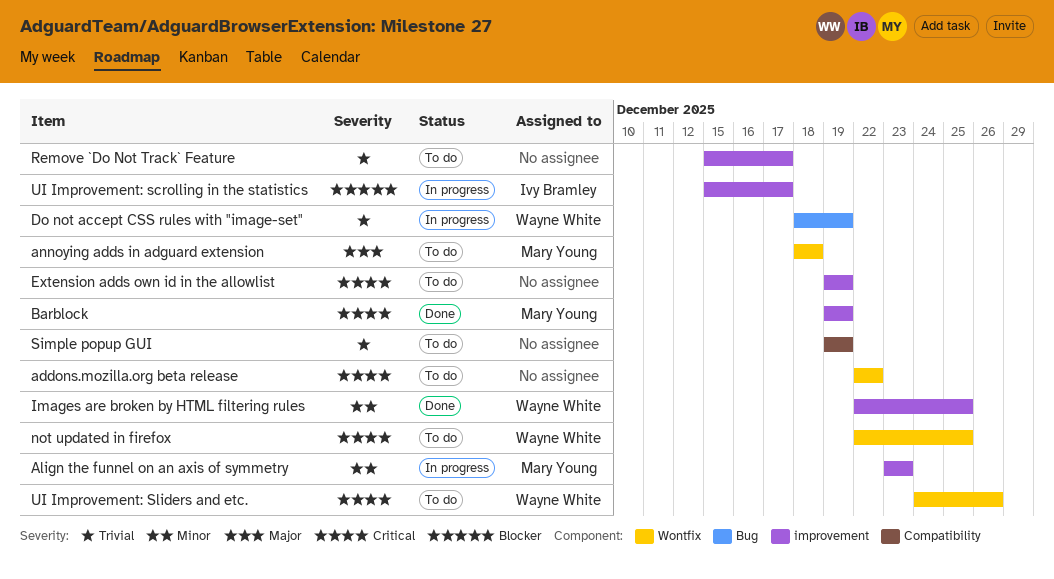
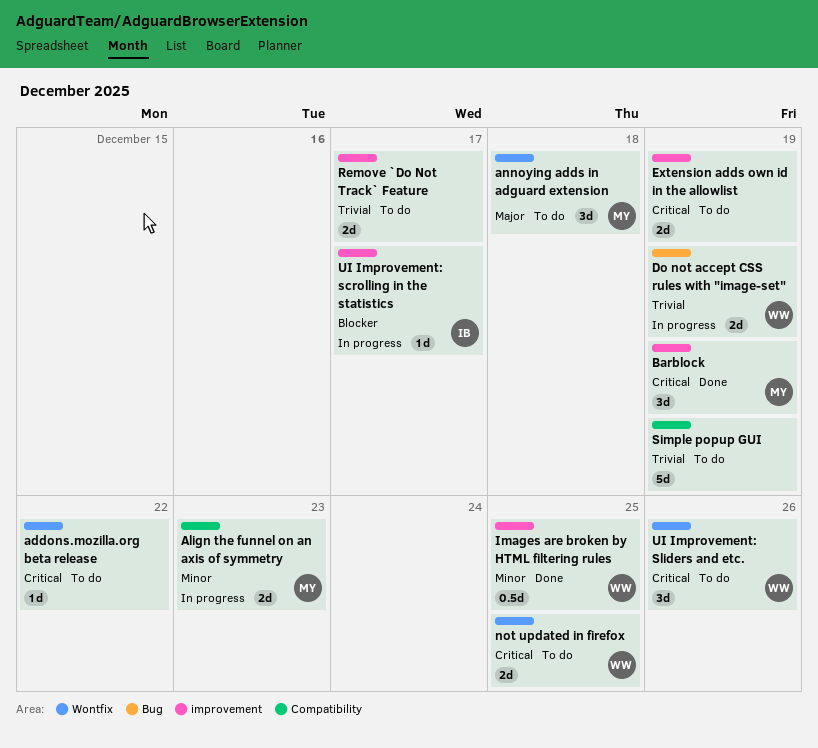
Align the funnel on an axis of symmetry, label: improvement -> Compatibility

